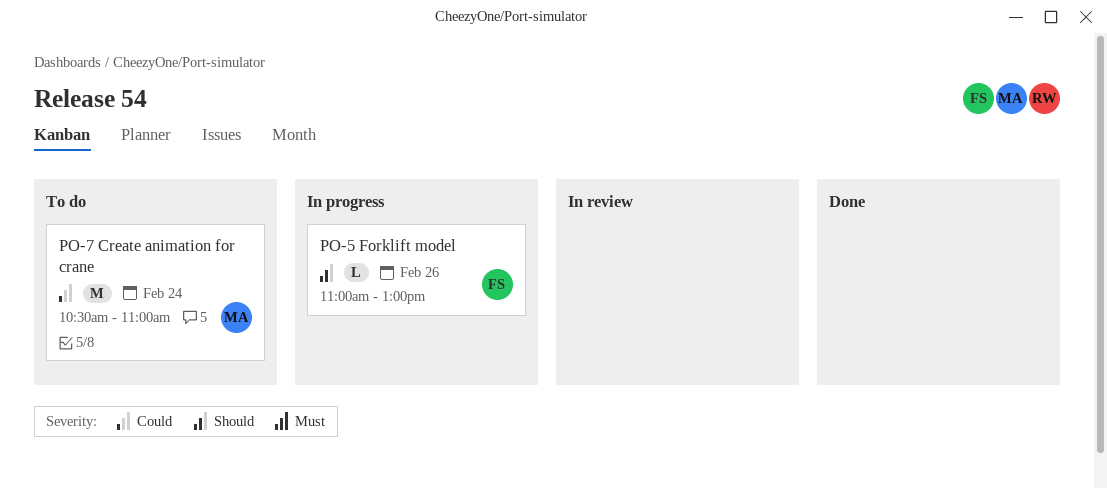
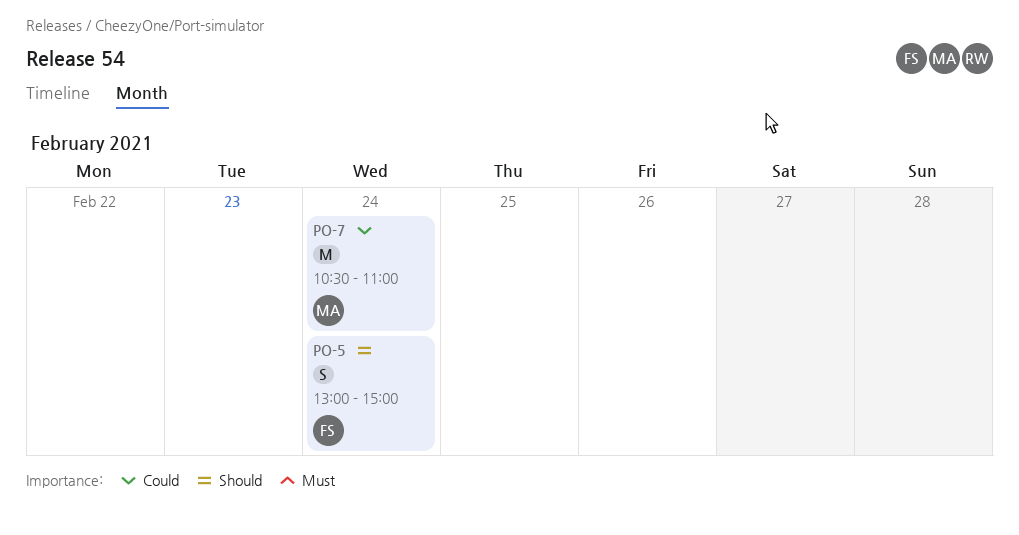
PO-5, estimate: L -> S
PO-5, day: Feb 26 -> Feb 24
PO-5, begins: 11:00 -> 13:00
PO-5, ends: 13:00 -> 15:00

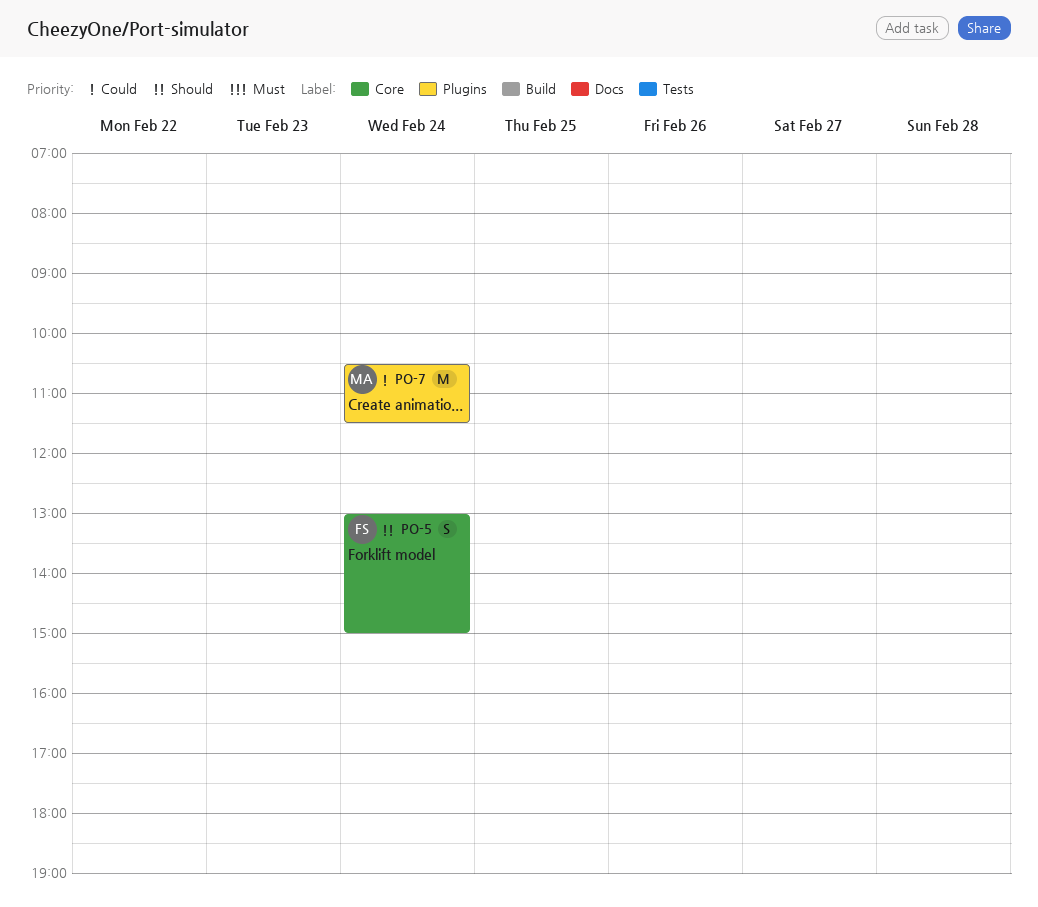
PO-7, ends: 11:00 -> 11:30

